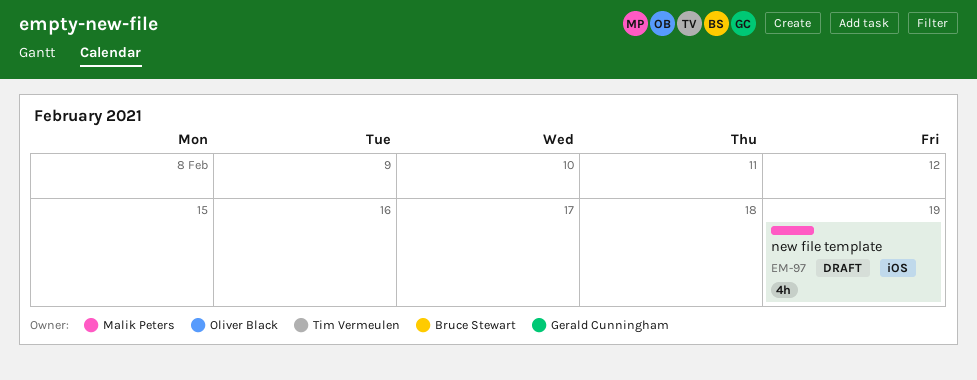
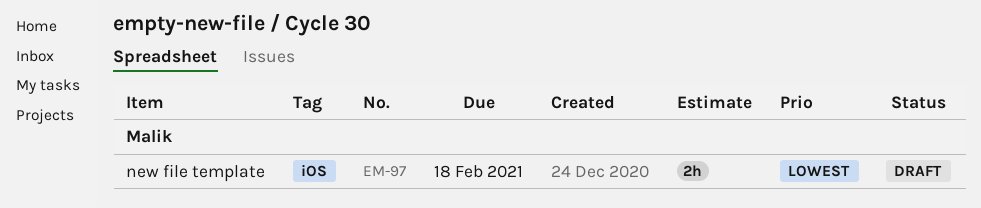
EM-97, estimate: 4h -> 2h
EM-97, due: Feb 19 -> Feb 18

